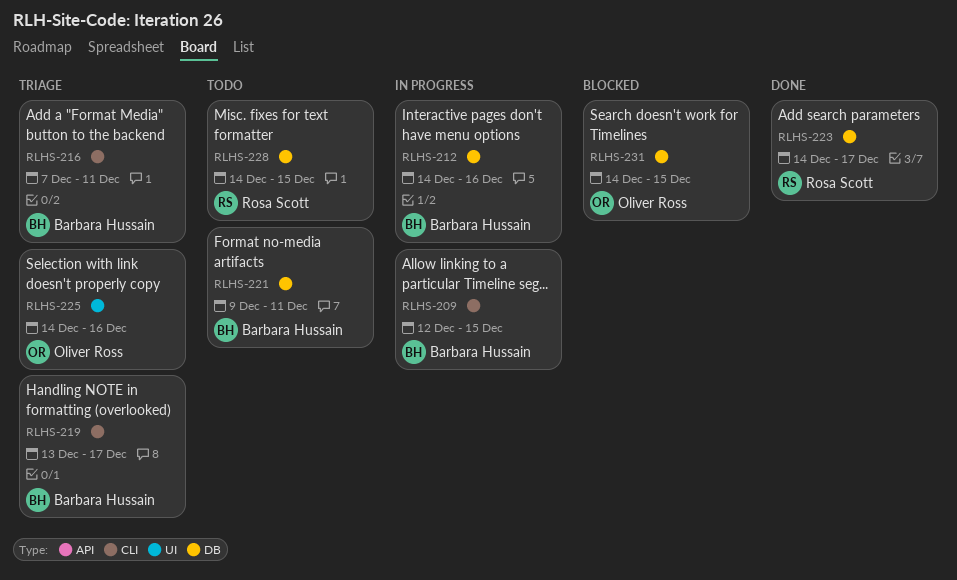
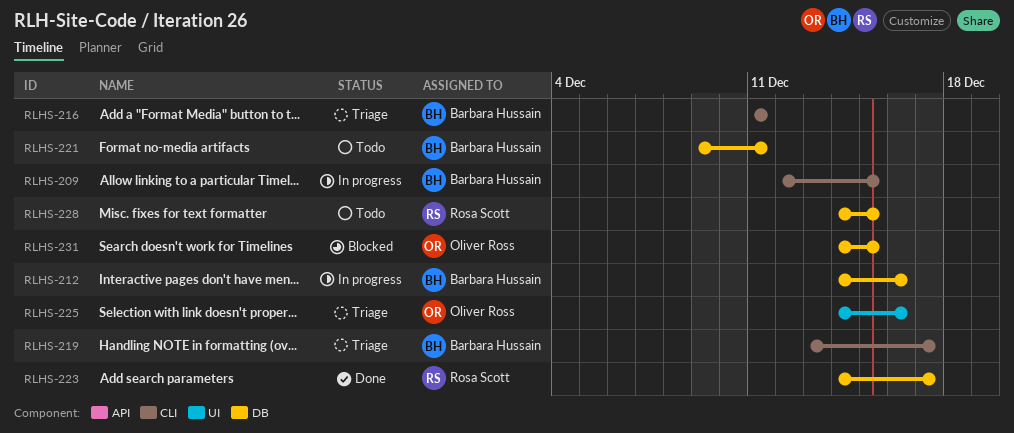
RLHS-216, start: Dec 7 -> Dec 11

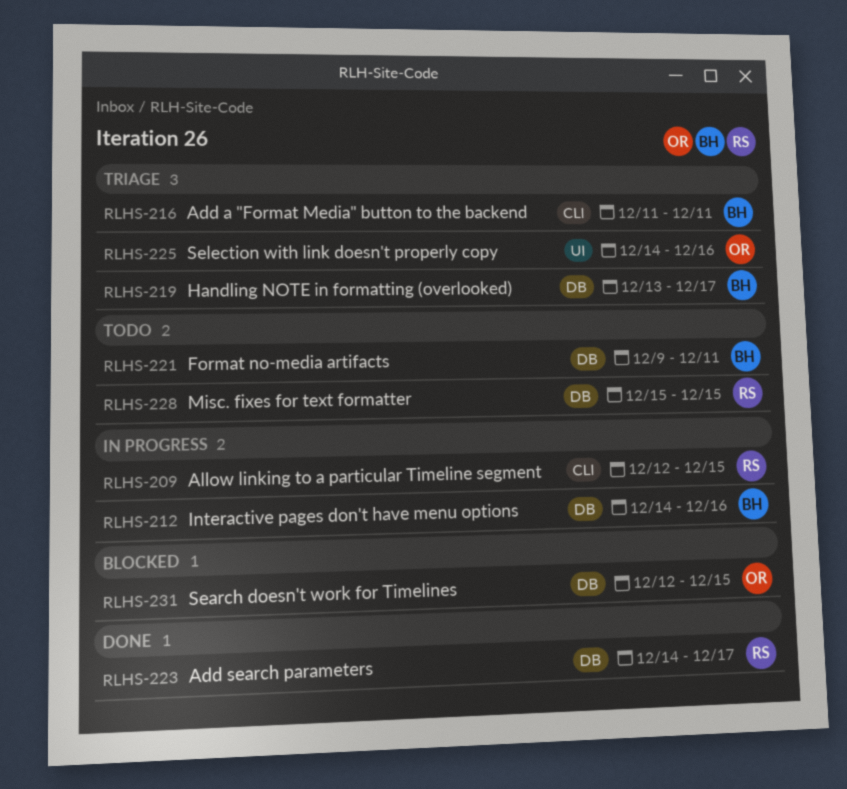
RLHS-209, owner: Barbara Hussain -> Rosa Scott
RLHS-219, label: CLI -> DB
RLHS-228, start: Dec 14 -> Dec 15
RLHS-231, start: Dec 14 -> Dec 12

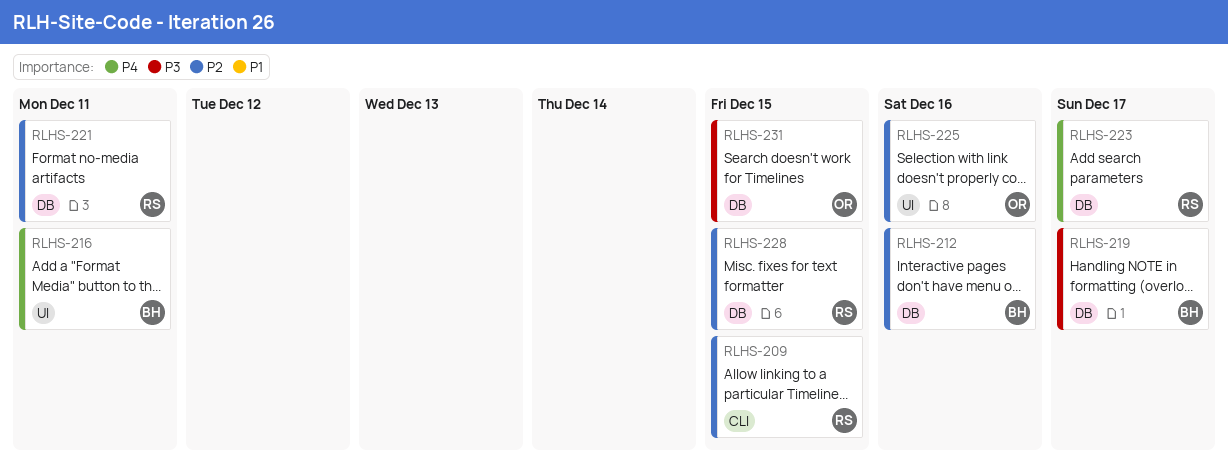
RLHS-216, label: CLI -> UI
RLHS-221, owner: BH -> RS

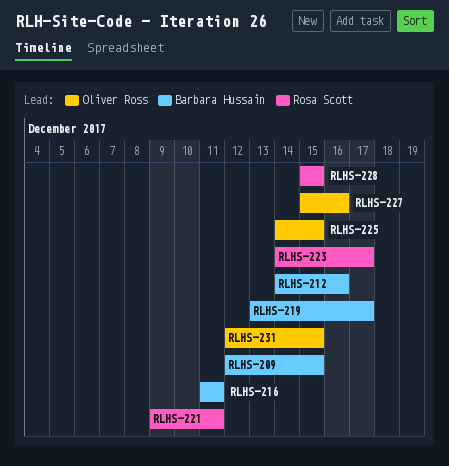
RLHS-209, owner: Rosa Scott -> Barbara Hussain
RLHS-225, due: Dec 16 -> Dec 15
RLHS-227: none -> present

